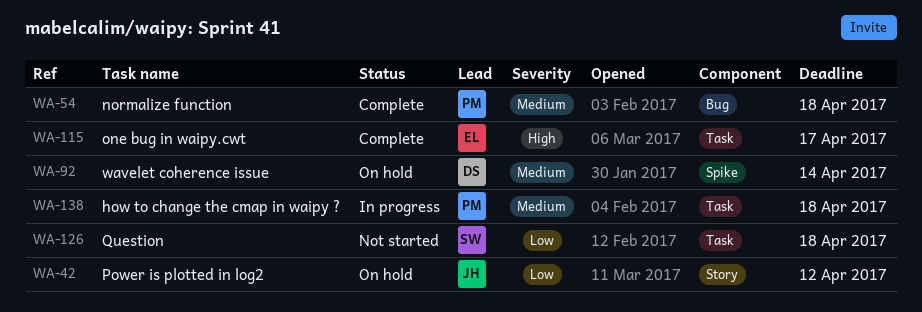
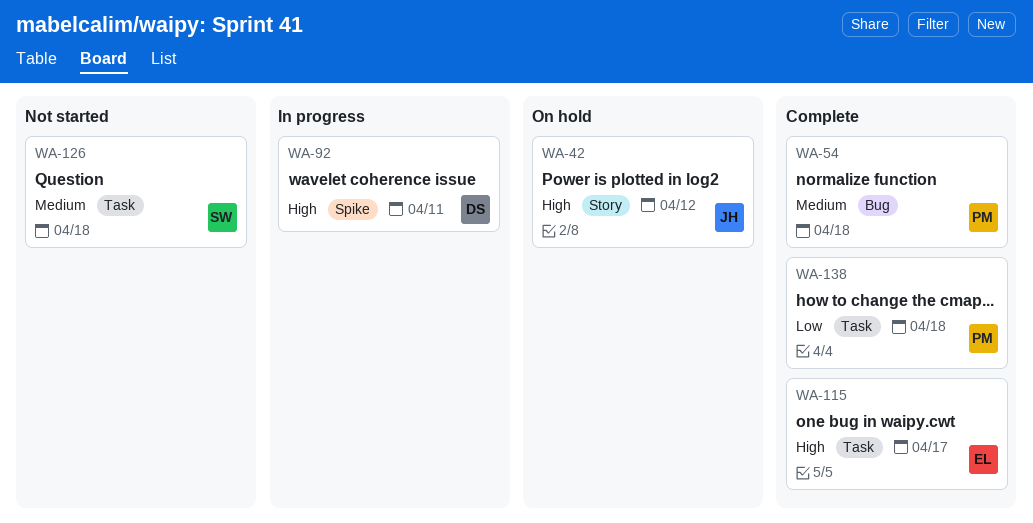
WA-42, priority: Low -> High
WA-92, status: On hold -> In progress
WA-92, priority: Medium -> High
WA-92, due: Apr 14 -> Apr 11
WA-126, priority: Low -> Medium
WA-138, status: In progress -> Complete
WA-138, priority: Medium -> Low

